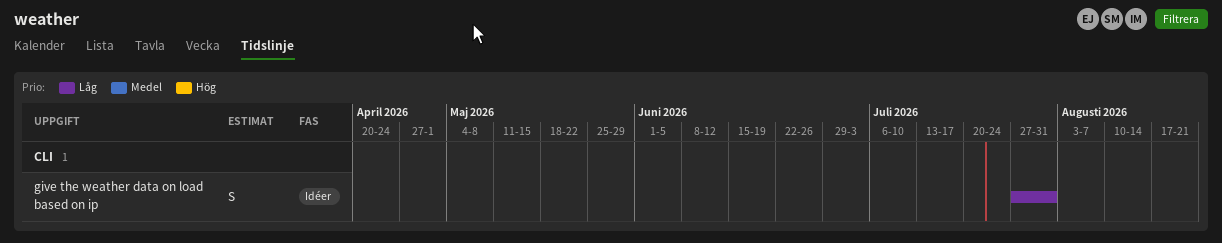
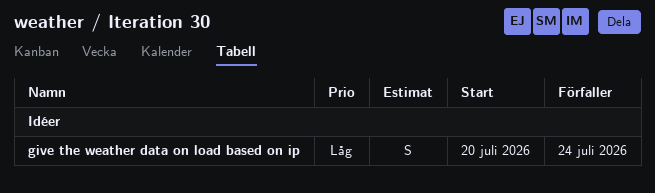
give the weather data on load based on ip, start: Jul 27 -> Jul 20
give the weather data on load based on ip, due: Jul 31 -> Jul 24

